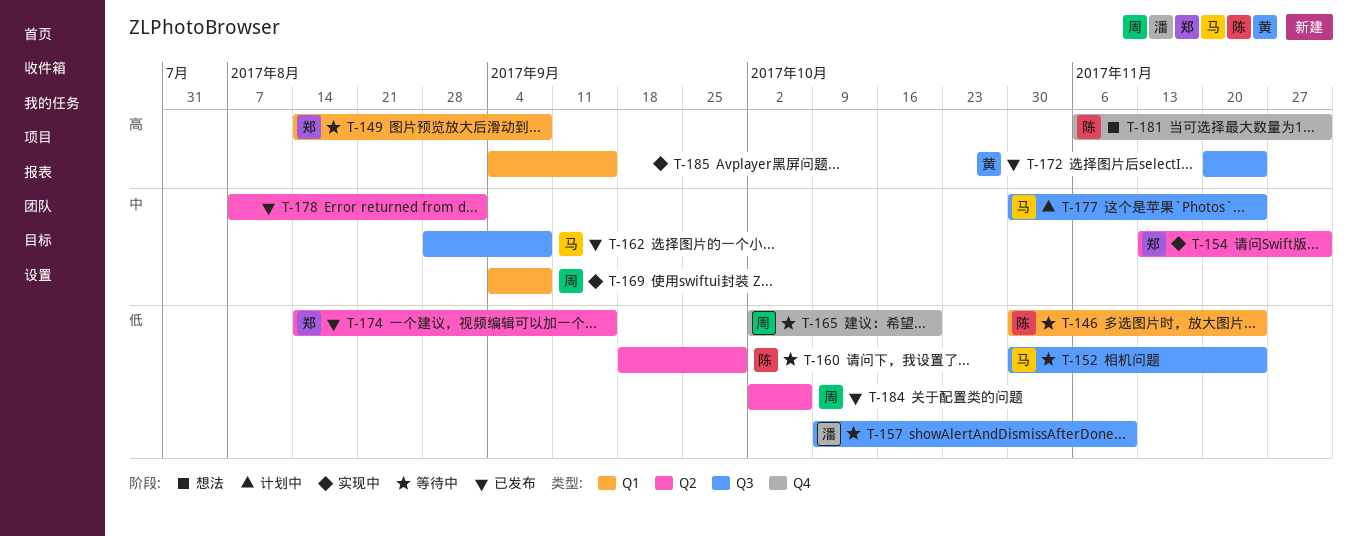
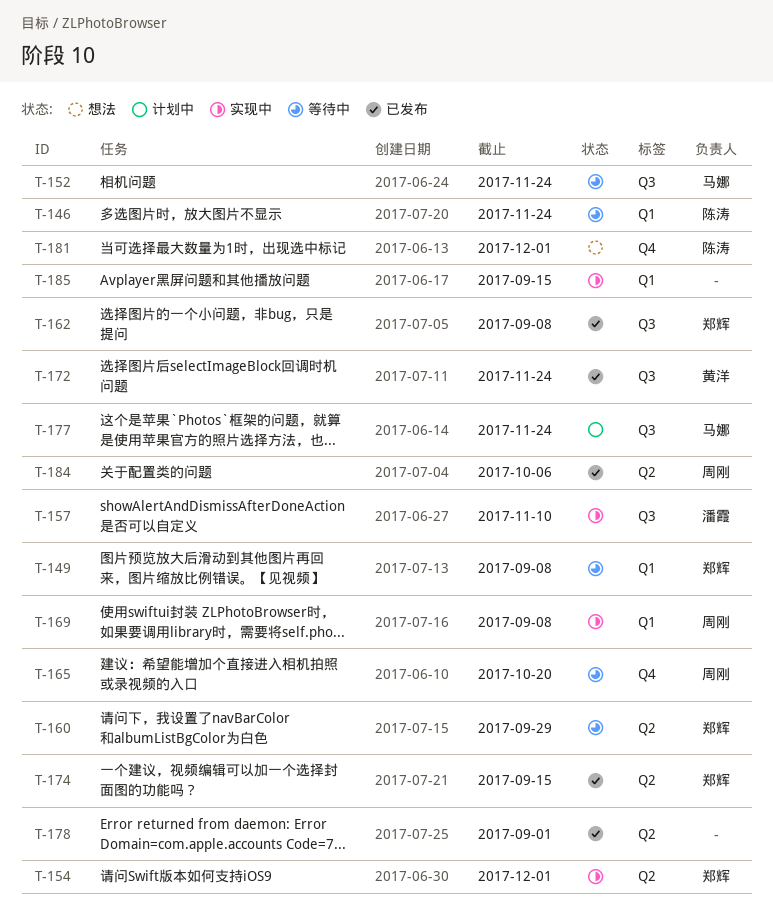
T-157, status: 等待中 -> 实现中
T-160, owner: 陈涛 -> 郑辉
T-162, owner: 马娜 -> 郑辉

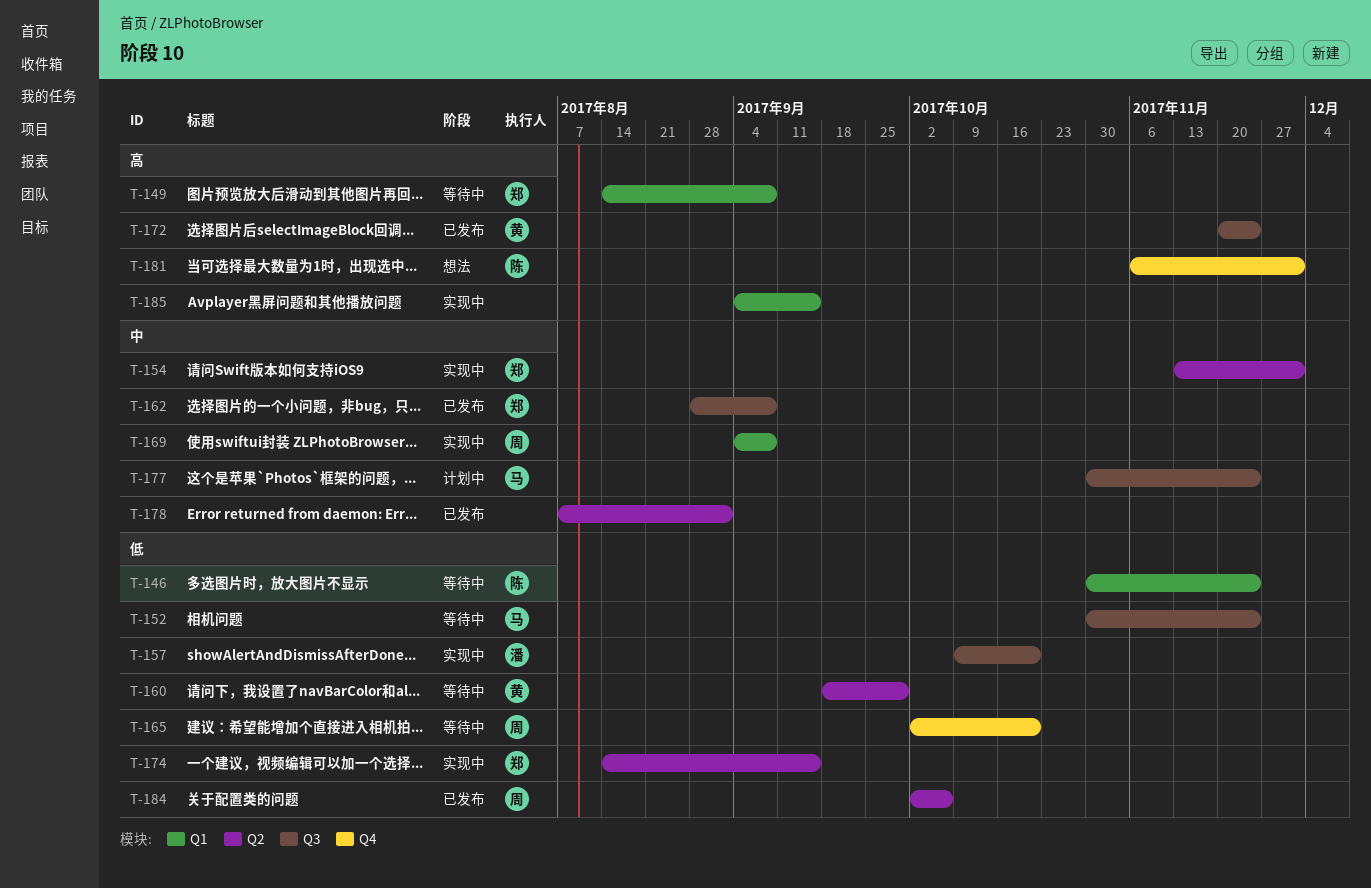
T-157, due: Nov 10 -> Oct 20
T-160, owner: 郑辉 -> 黄洋
T-174, status: 已发布 -> 实现中

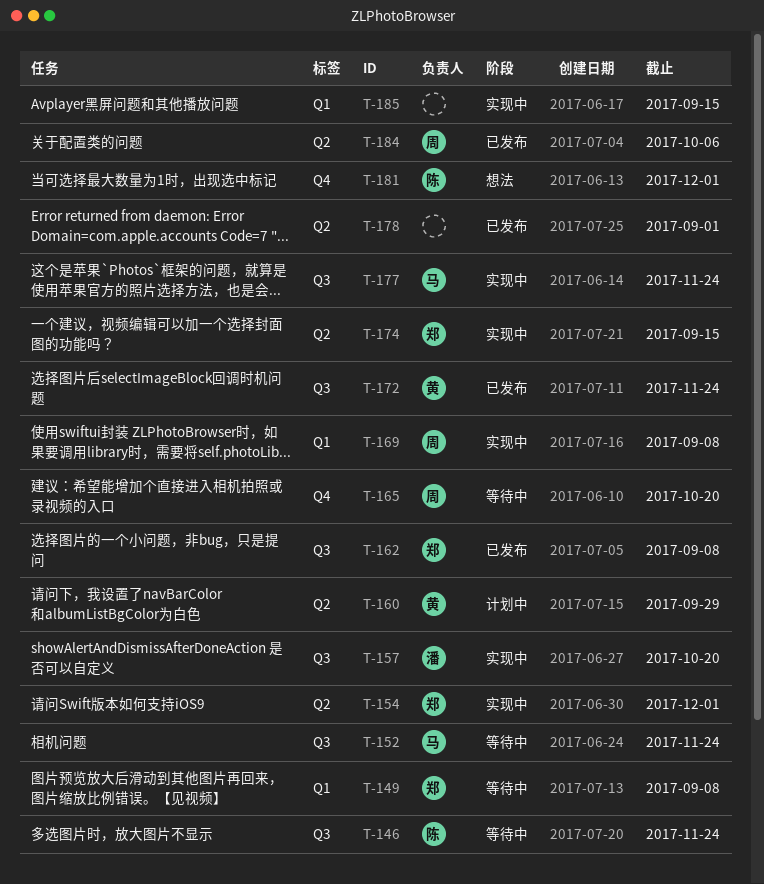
T-146, label: Q1 -> Q3
T-160, status: 等待中 -> 计划中
T-177, status: 计划中 -> 实现中

